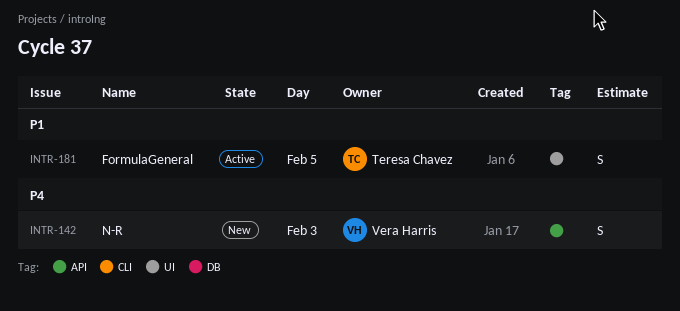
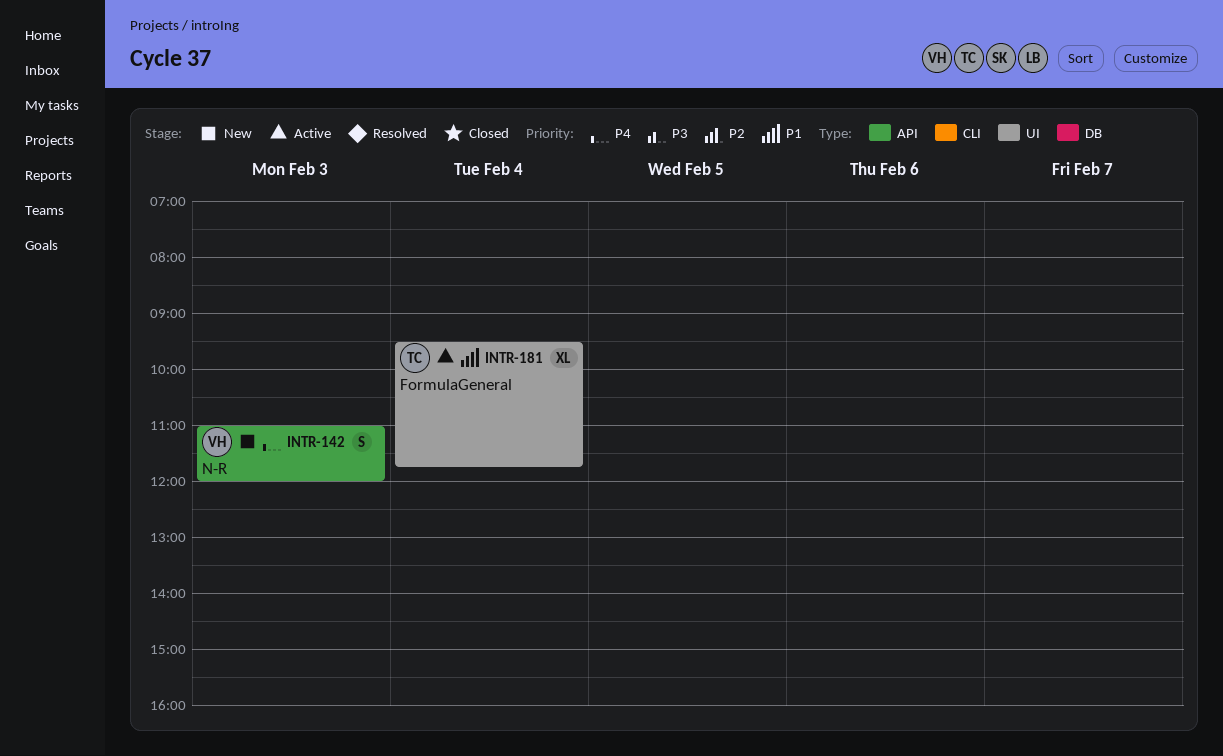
INTR-181, estimate: S -> XL
INTR-181, day: Feb 5 -> Feb 4

